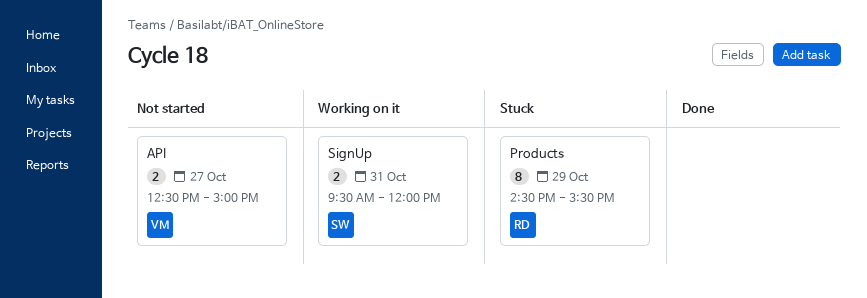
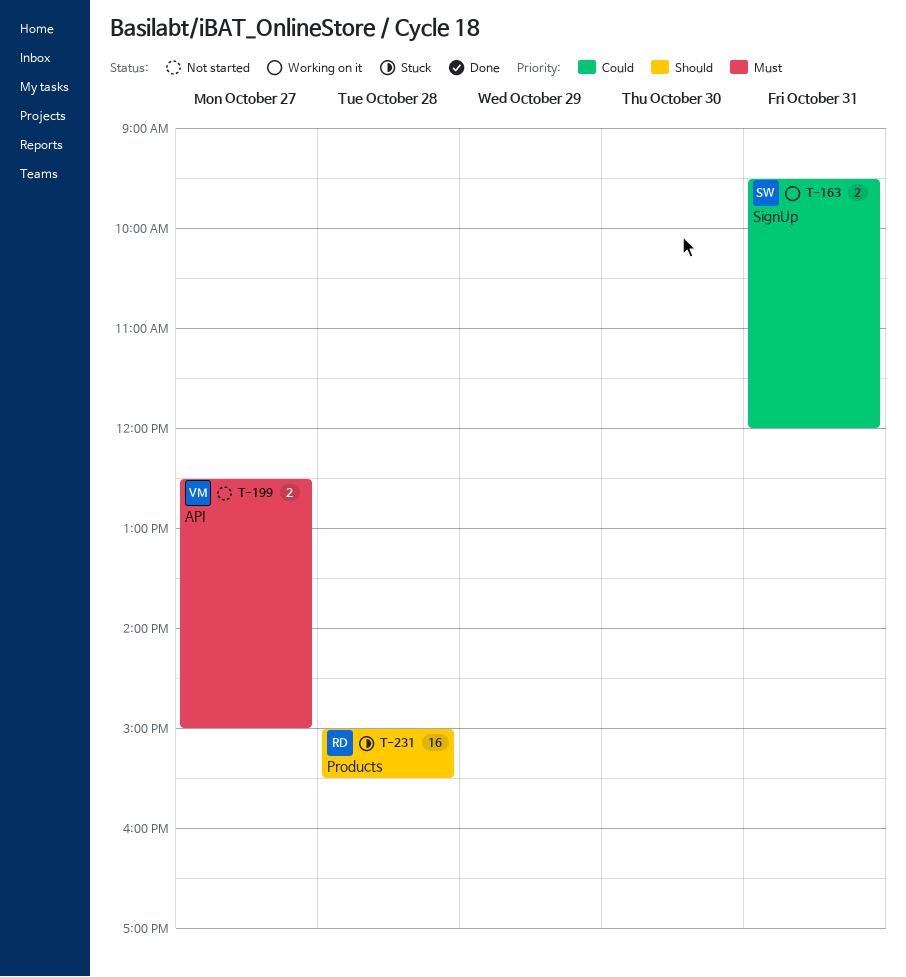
Products, estimate: 8 -> 16
Products, day: Oct 29 -> Oct 28
Products, begins: 14:30 -> 15:00

